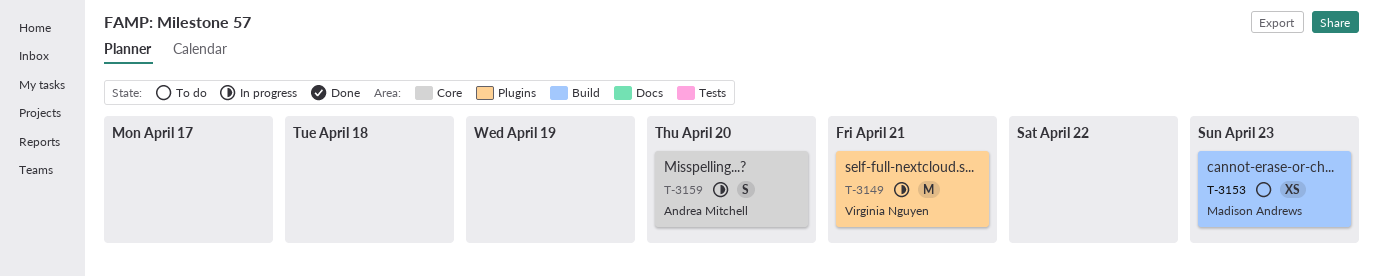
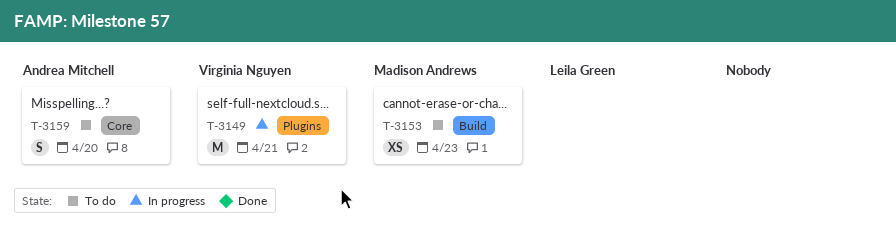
T-3159, status: In progress -> To do

